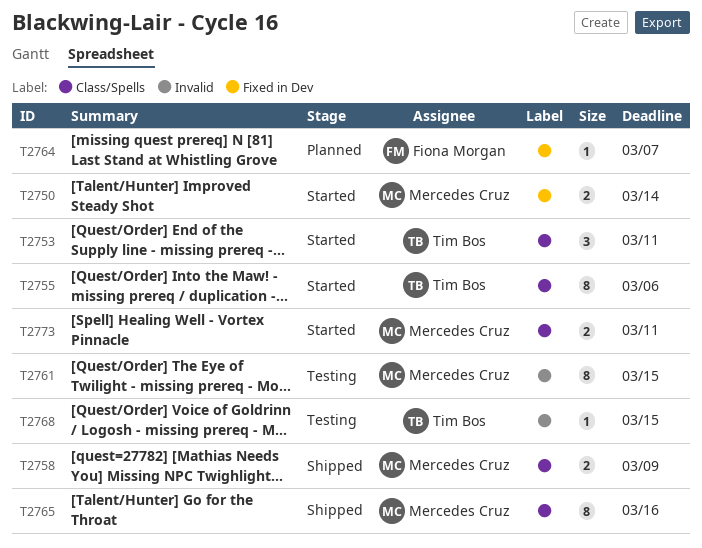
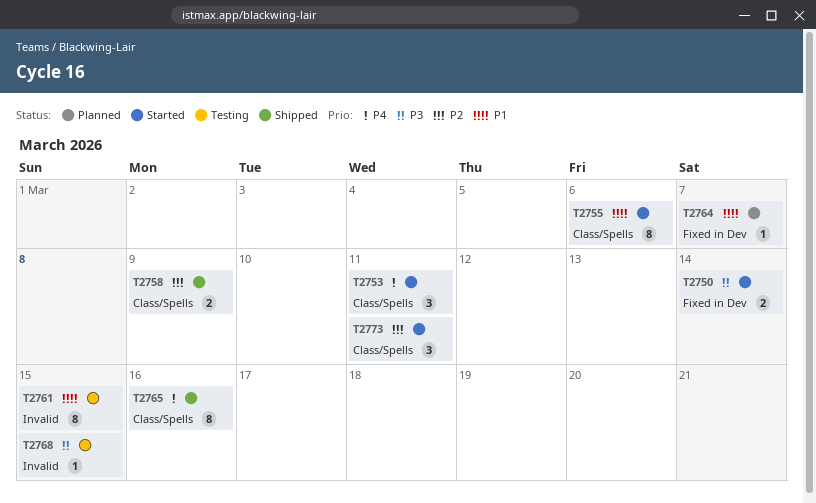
T2773, estimate: 2 -> 3

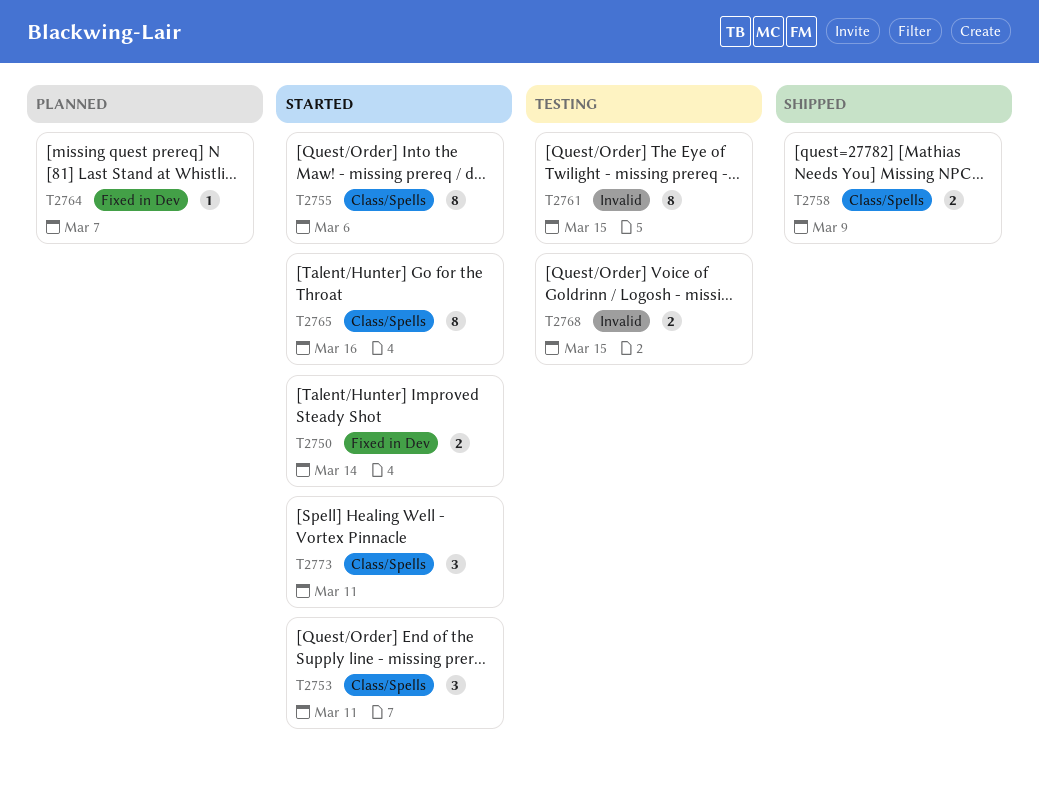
T2765, status: Shipped -> Started
T2768, estimate: 1 -> 2

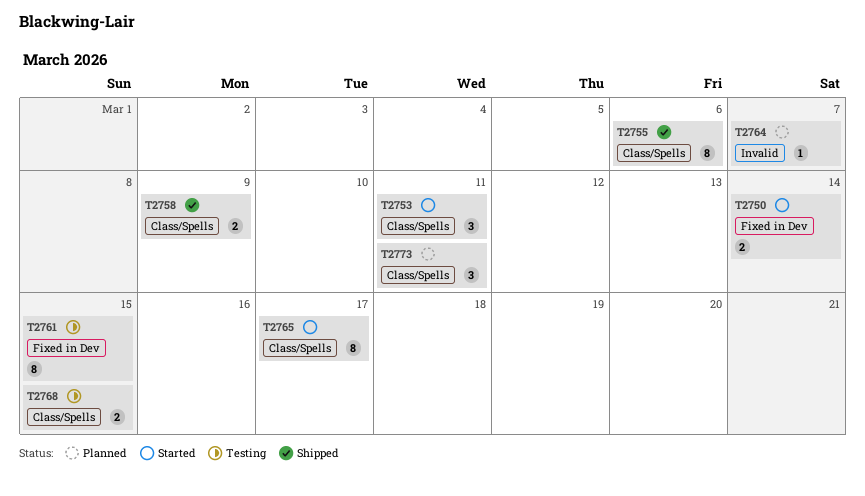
T2755, status: Started -> Shipped
T2761, label: Invalid -> Fixed in Dev
T2764, label: Fixed in Dev -> Invalid
T2765, due: Mar 16 -> Mar 17
T2768, label: Invalid -> Class/Spells
T2773, status: Started -> Planned

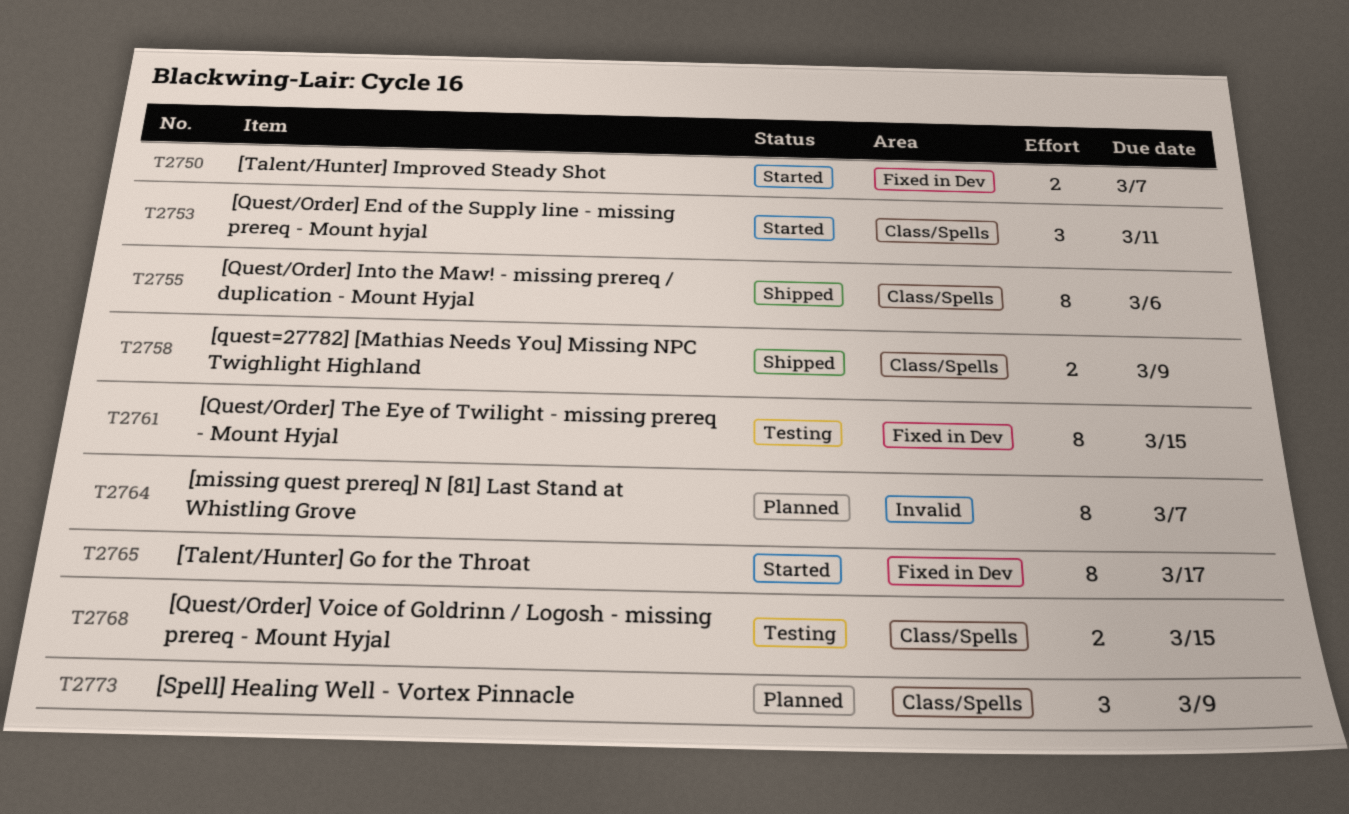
T2750, due: Mar 14 -> Mar 7
T2764, estimate: 1 -> 8
T2765, label: Class/Spells -> Fixed in Dev
T2773, due: Mar 11 -> Mar 9

